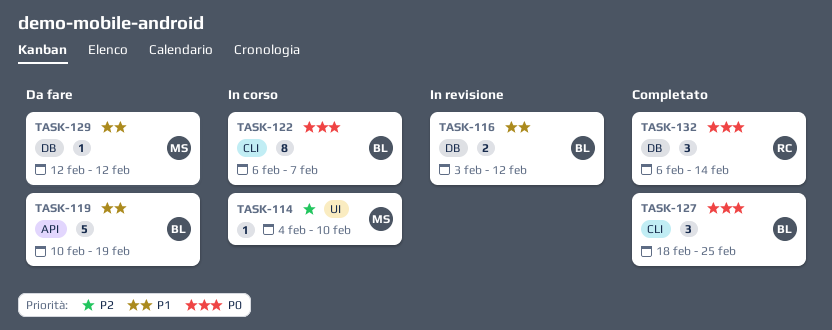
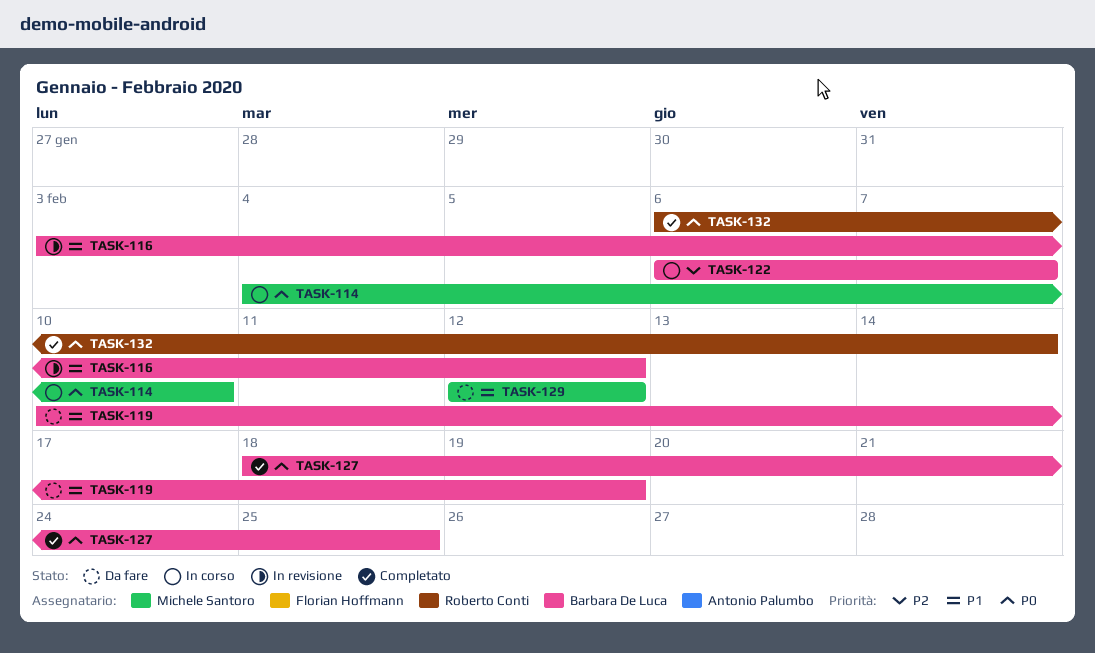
TASK-114, priority: P2 -> P0
TASK-122, priority: P0 -> P2

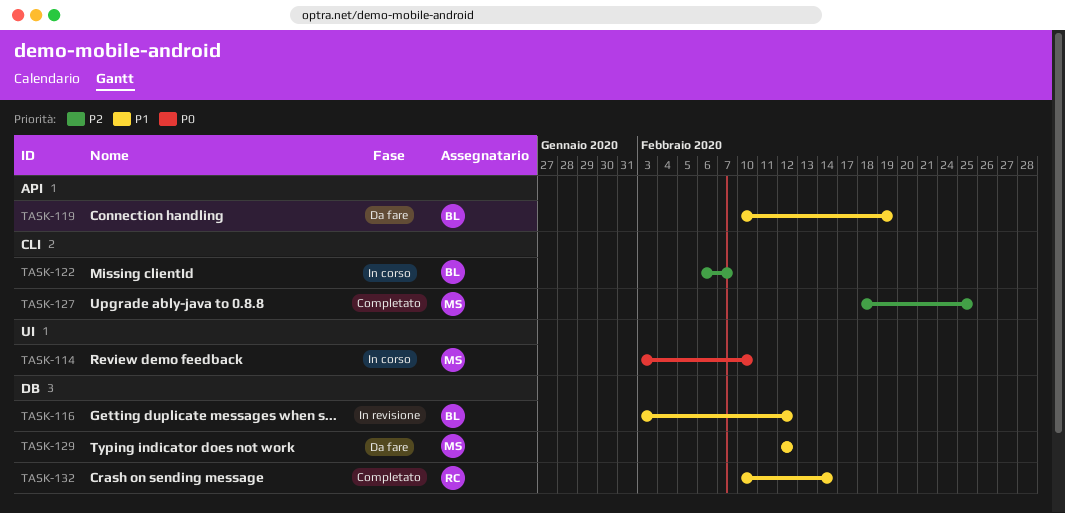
TASK-114, start: Feb 4 -> Feb 3
TASK-127, owner: Barbara De Luca -> Michele Santoro
TASK-127, priority: P0 -> P2
TASK-132, priority: P0 -> P1
TASK-132, start: Feb 6 -> Feb 10

